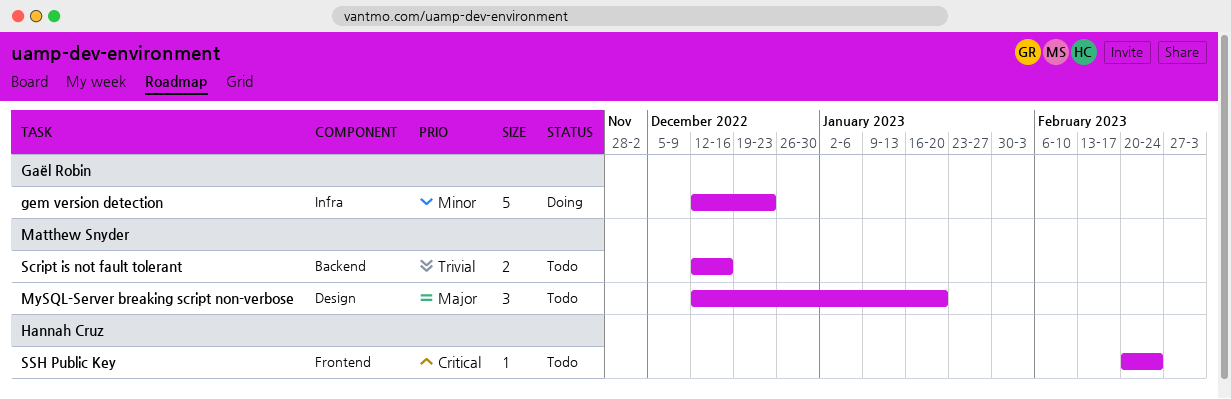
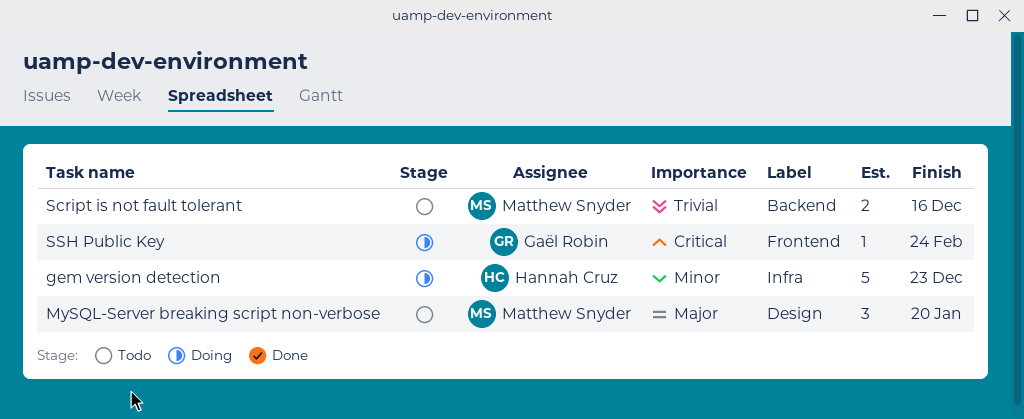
gem version detection, owner: Gaël Robin -> Hannah Cruz
SSH Public Key, status: Todo -> Doing
SSH Public Key, owner: Hannah Cruz -> Gaël Robin

